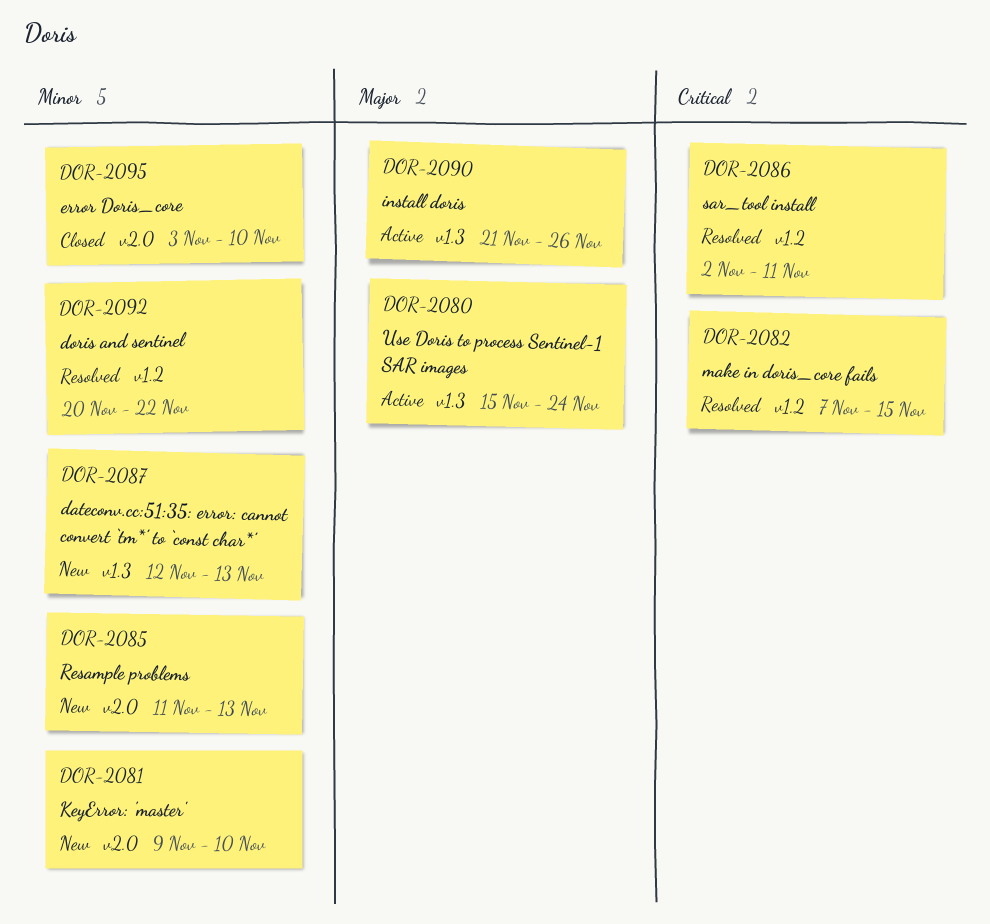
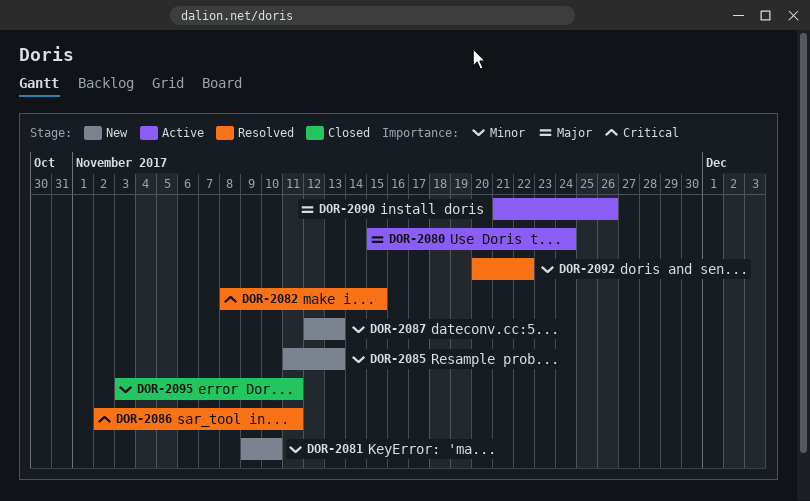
DOR-2082, start: Nov 7 -> Nov 8
DOR-2095, due: Nov 10 -> Nov 11

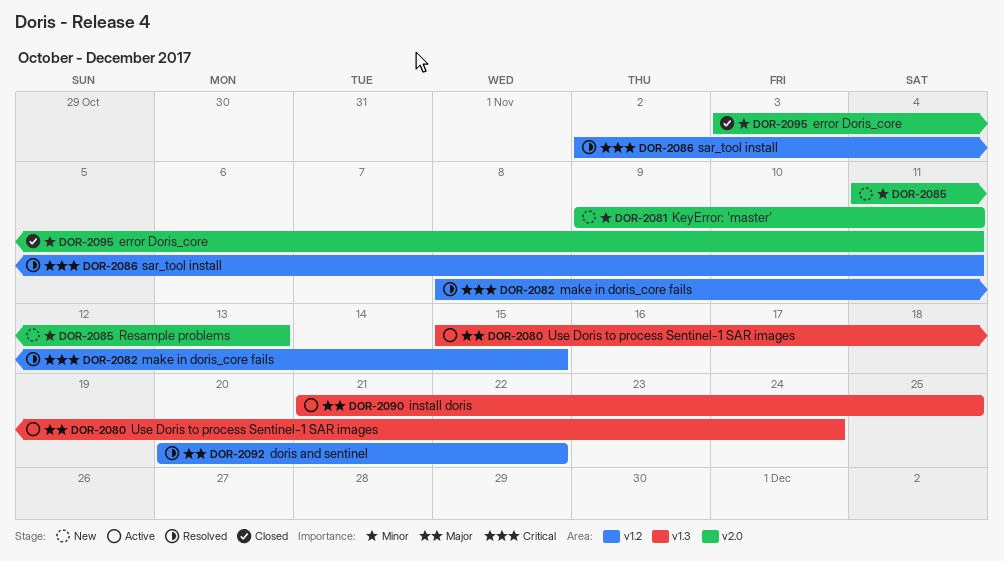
DOR-2081, due: Nov 10 -> Nov 11
DOR-2087: present -> none
DOR-2090, due: Nov 26 -> Nov 25
DOR-2092, priority: Minor -> Major

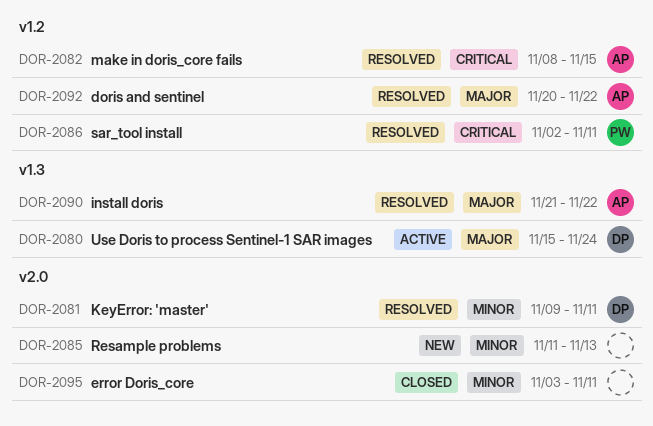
DOR-2081, status: New -> Resolved
DOR-2090, status: Active -> Resolved
DOR-2090, due: Nov 25 -> Nov 22

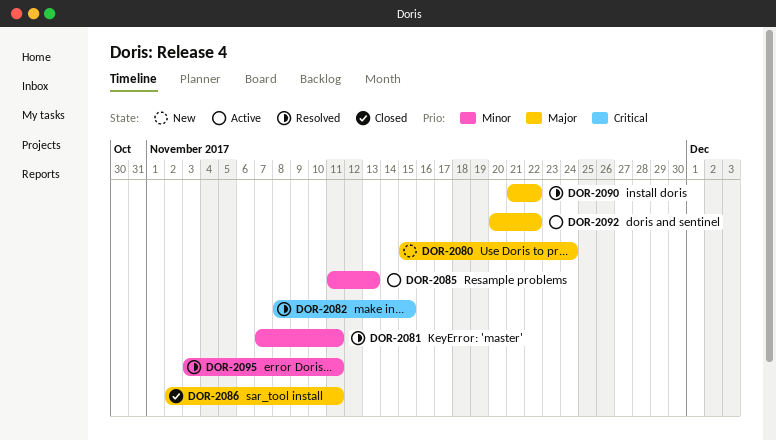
DOR-2080, status: Active -> New
DOR-2081, start: Nov 9 -> Nov 7
DOR-2085, status: New -> Active
DOR-2086, status: Resolved -> Closed
DOR-2086, priority: Critical -> Major
DOR-2092, status: Resolved -> Active
DOR-2095, status: Closed -> Resolved

